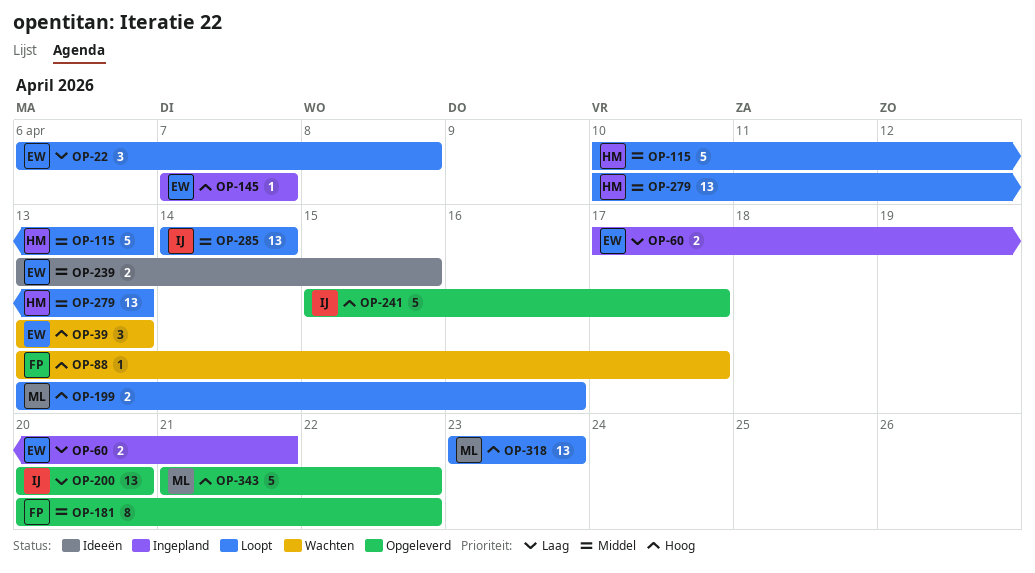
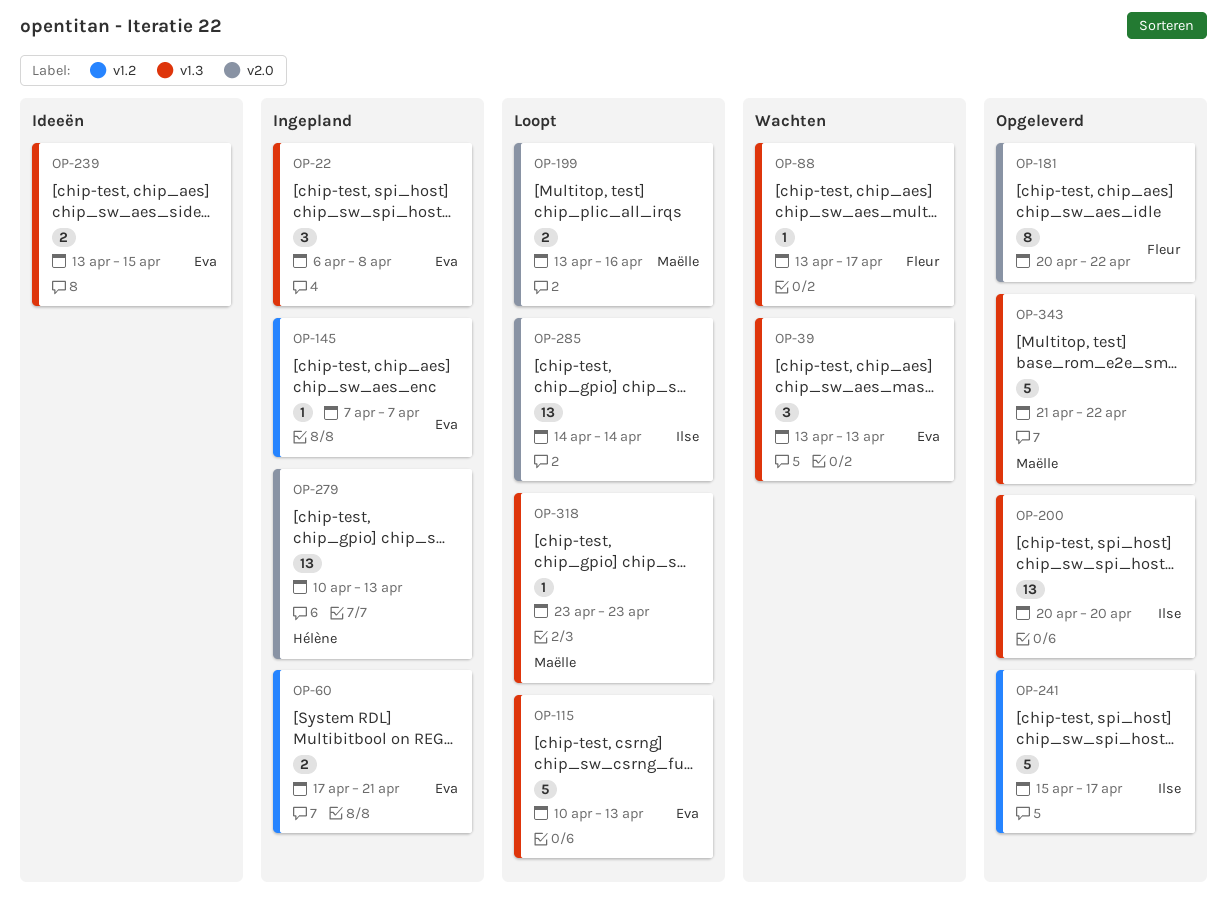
OP-22, status: Loopt -> Ingepland
OP-115, owner: Hélène -> Eva
OP-279, status: Loopt -> Ingepland
OP-318, estimate: 13 -> 1

